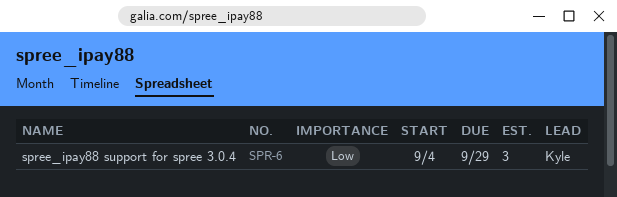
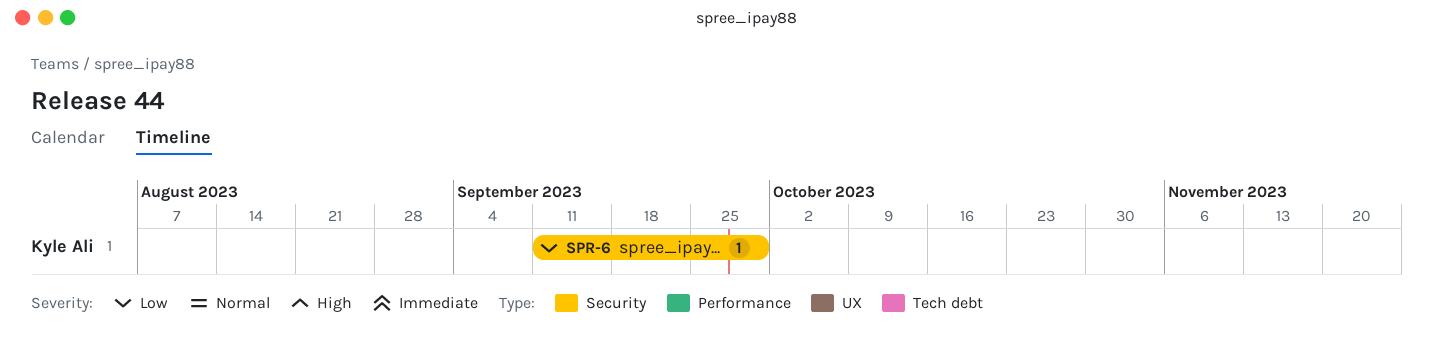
SPR-6, estimate: 3 -> 1
SPR-6, start: Sep 4 -> Sep 11

